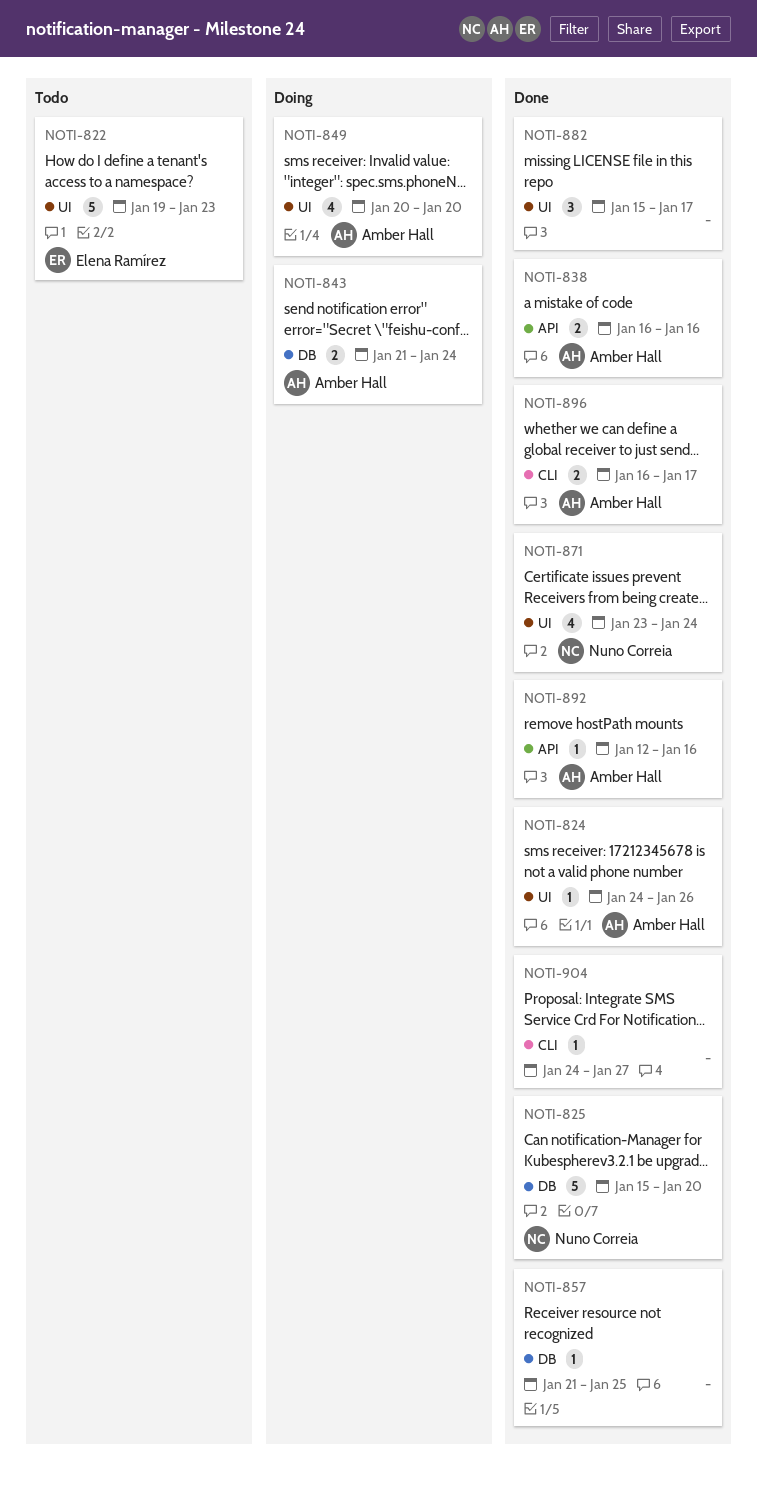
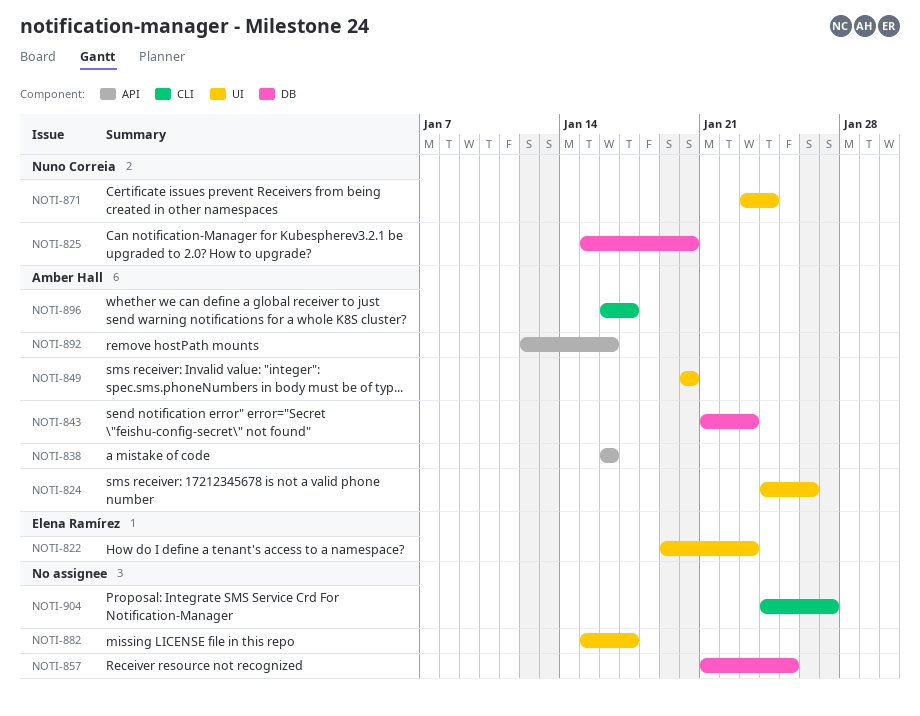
NOTI-843, due: Jan 24 -> Jan 23

